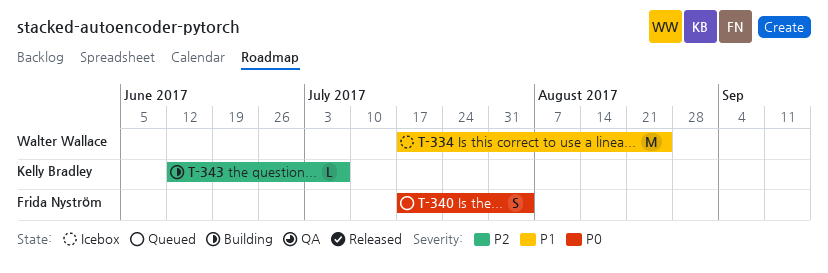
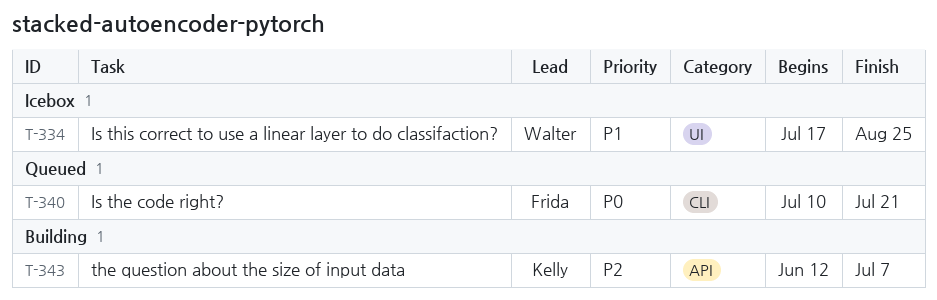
T-340, start: Jul 17 -> Jul 10
T-340, due: Aug 4 -> Jul 21

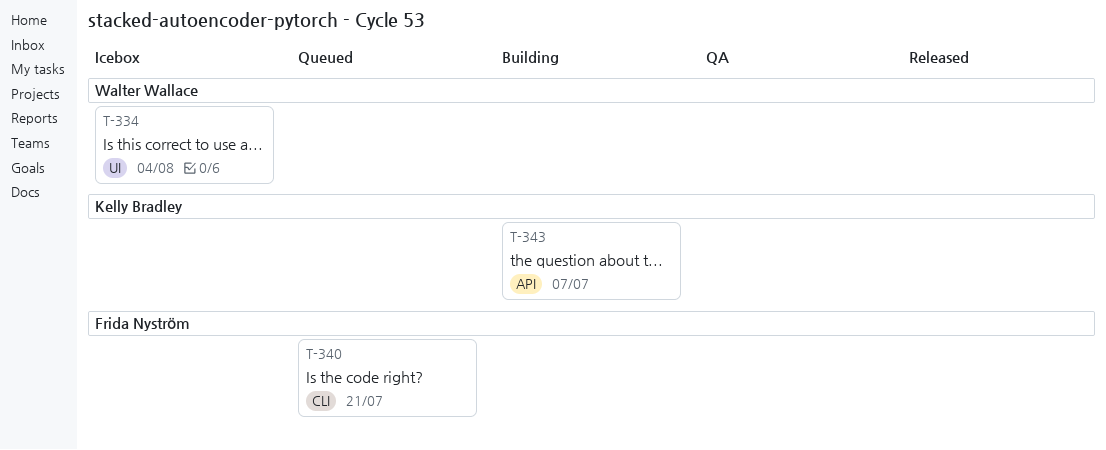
T-334, due: Aug 25 -> Aug 4

